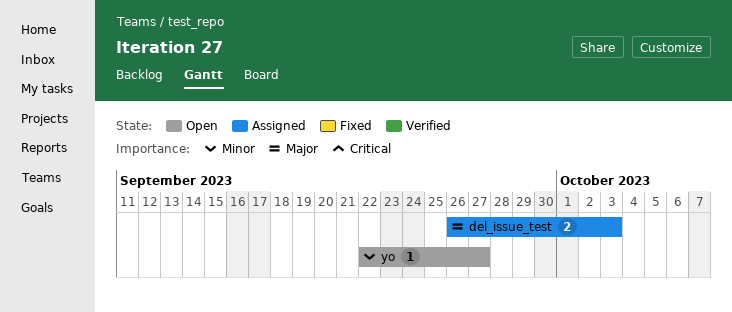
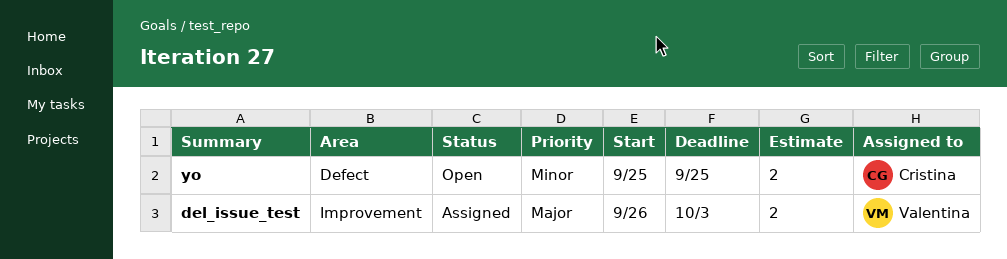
yo, estimate: 1 -> 2
yo, start: Sep 22 -> Sep 25
yo, due: Sep 27 -> Sep 25

